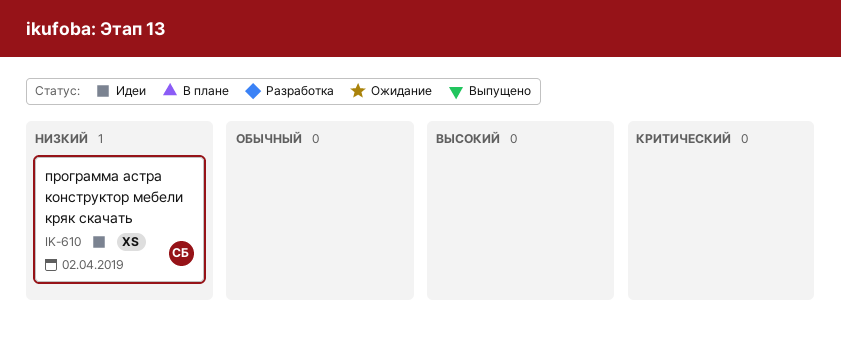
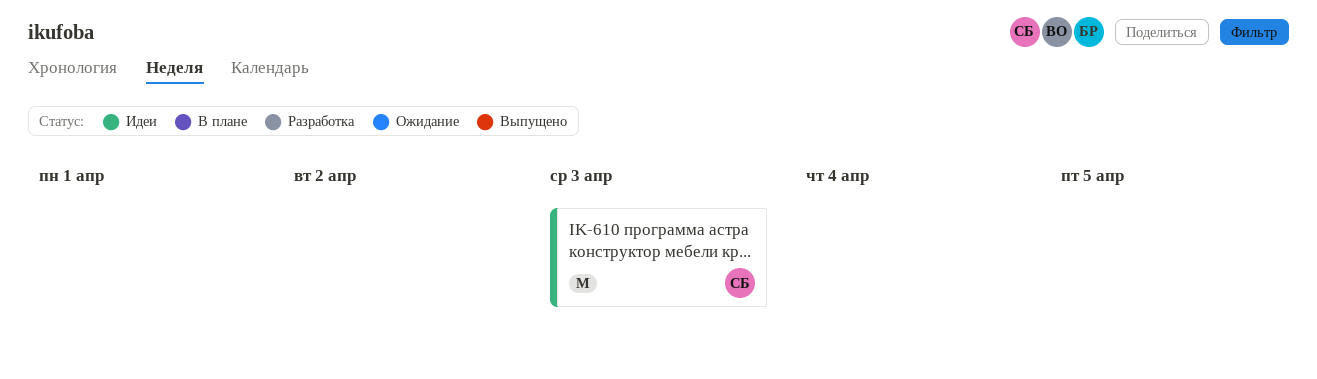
IK-610, estimate: XS -> M
IK-610, due: Apr 2 -> Apr 3

